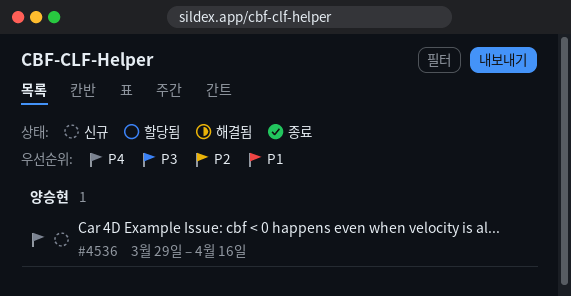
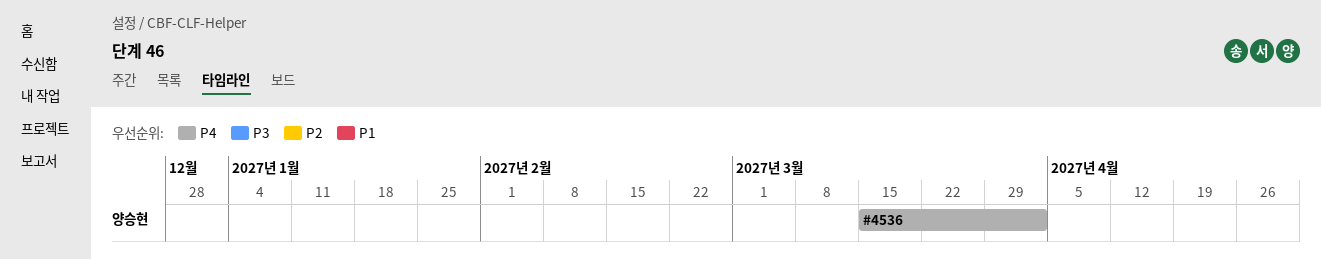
#4536, start: Mar 29 -> Mar 15
#4536, due: Apr 16 -> Apr 2

